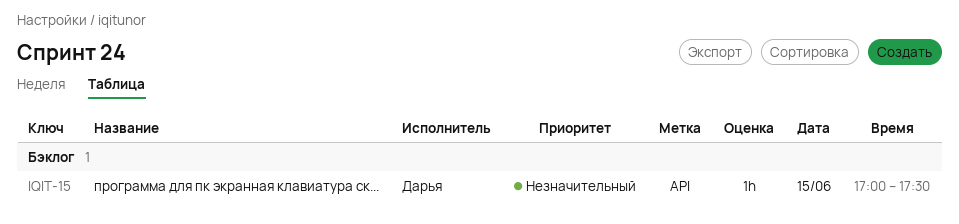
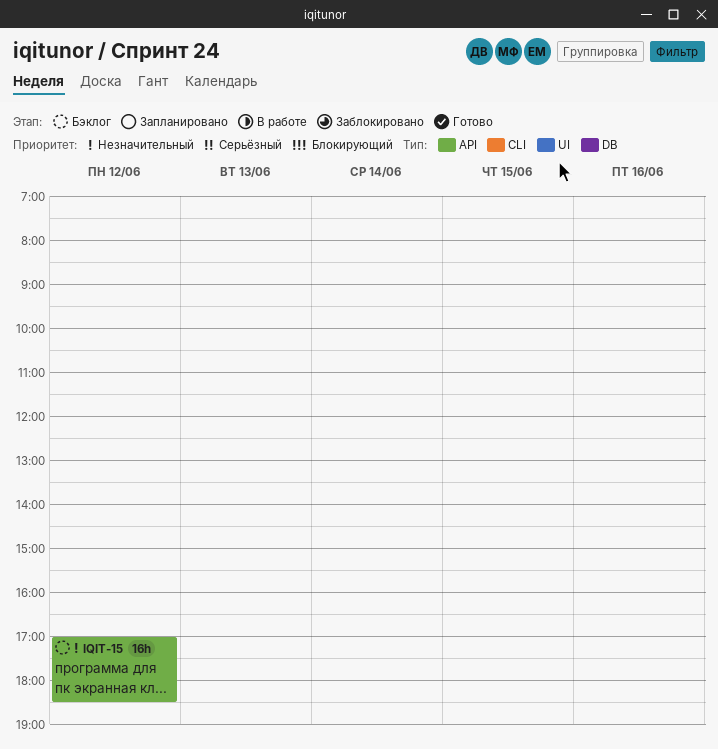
IQIT-15, estimate: 1h -> 16h
IQIT-15, day: Jun 15 -> Jun 12
IQIT-15, ends: 17:30 -> 18:30

